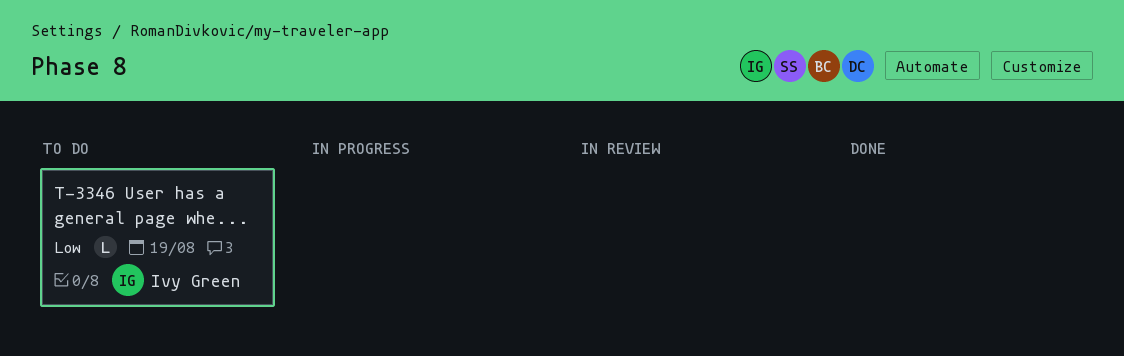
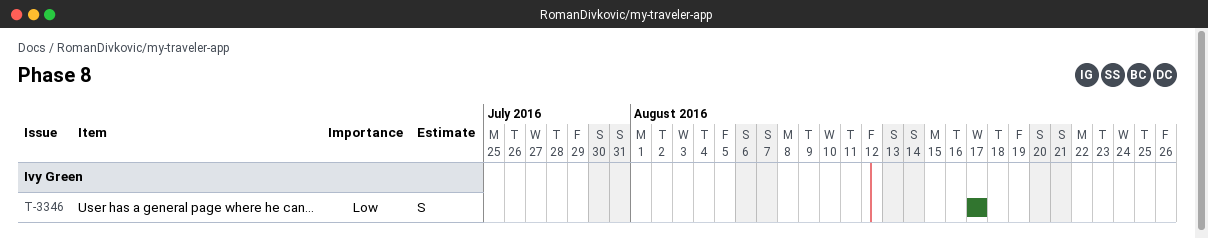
T-3346, estimate: L -> S
T-3346, due: Aug 19 -> Aug 17

